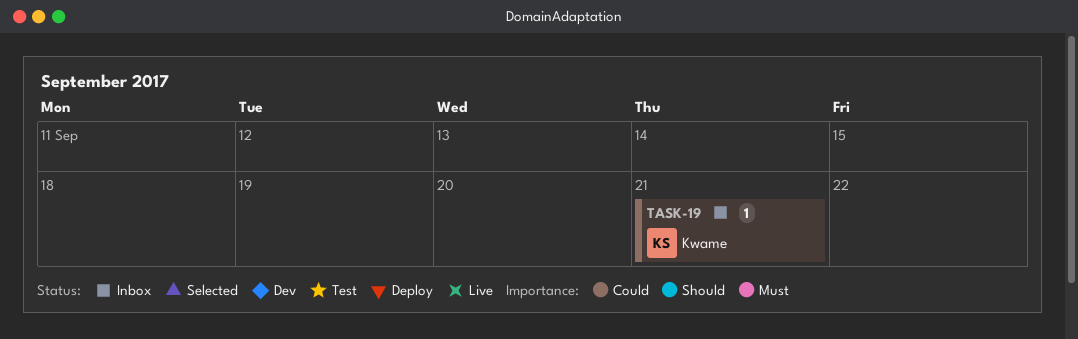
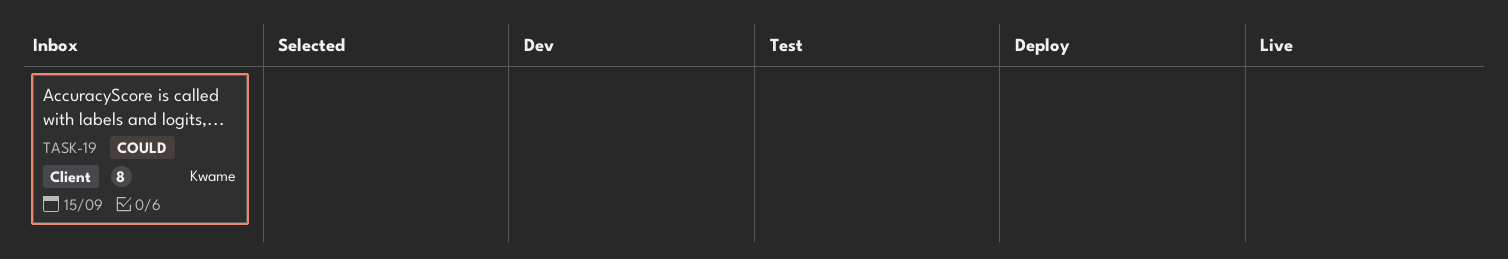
TASK-19, estimate: 1 -> 8
TASK-19, due: Sep 21 -> Sep 15

